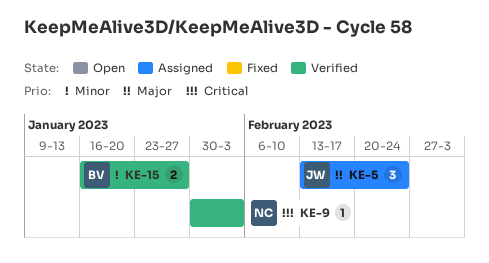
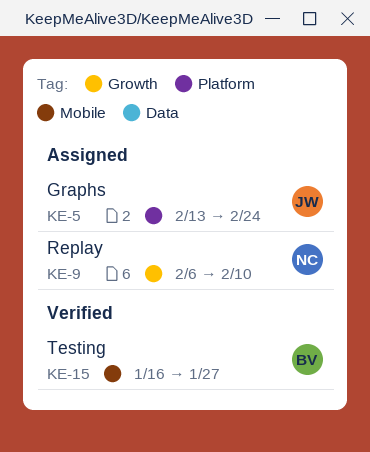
KE-9, status: Verified -> Assigned
KE-9, start: Jan 30 -> Feb 6
KE-9, due: Feb 3 -> Feb 10

